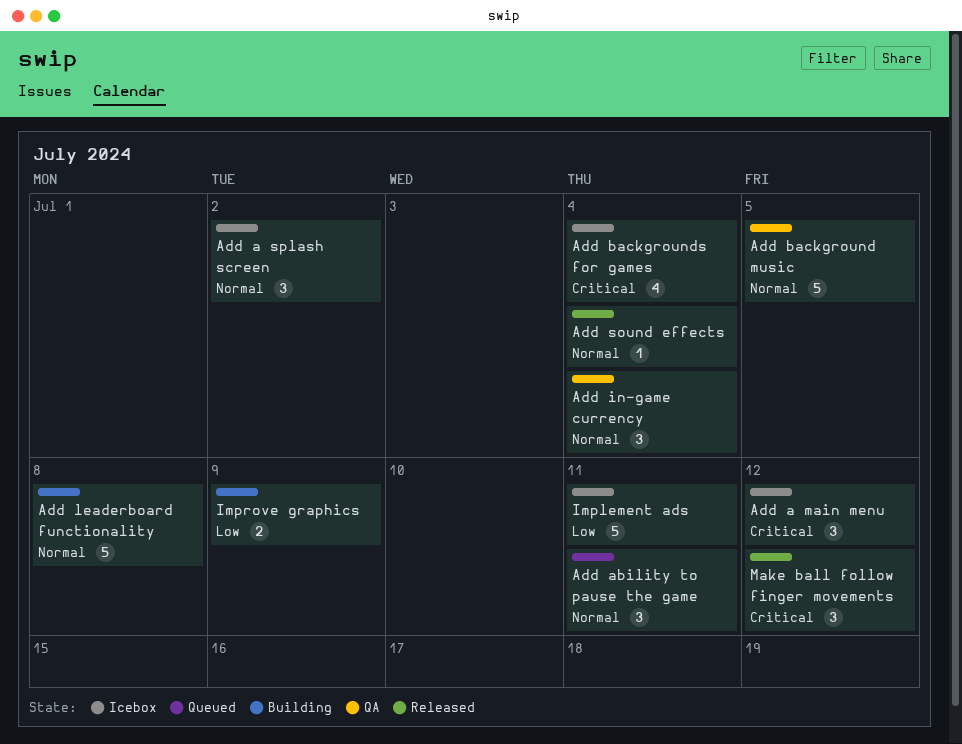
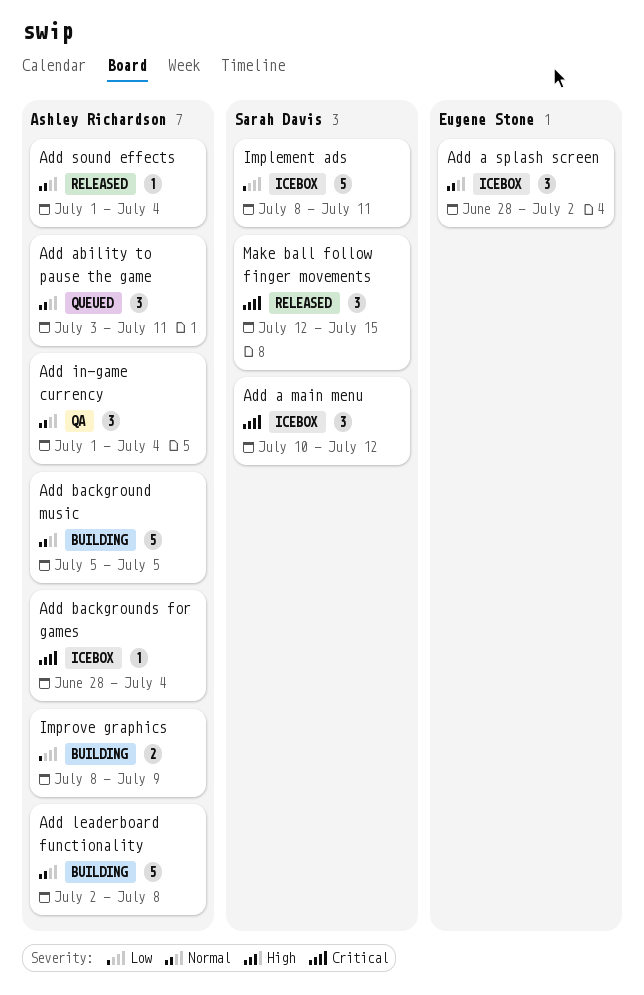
Add background music, status: QA -> Building
Add backgrounds for games, estimate: 4 -> 1
Make ball follow finger movements, due: Jul 12 -> Jul 15

